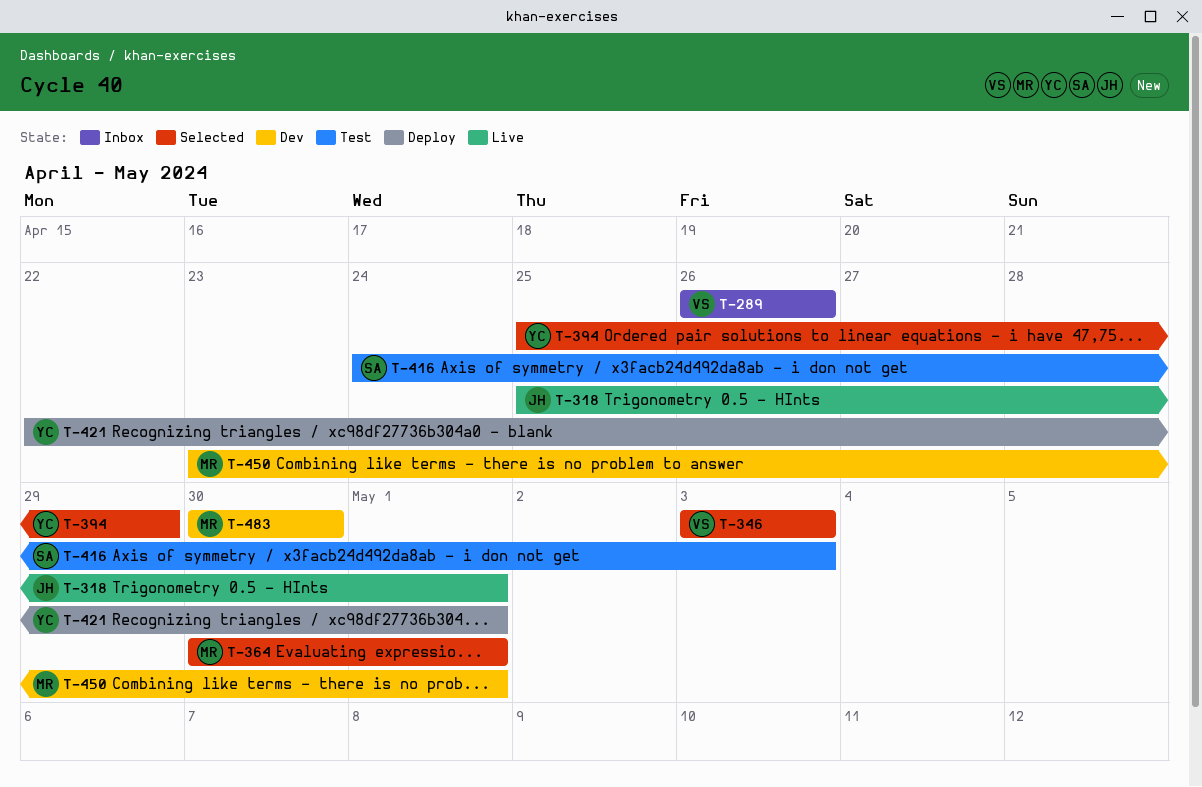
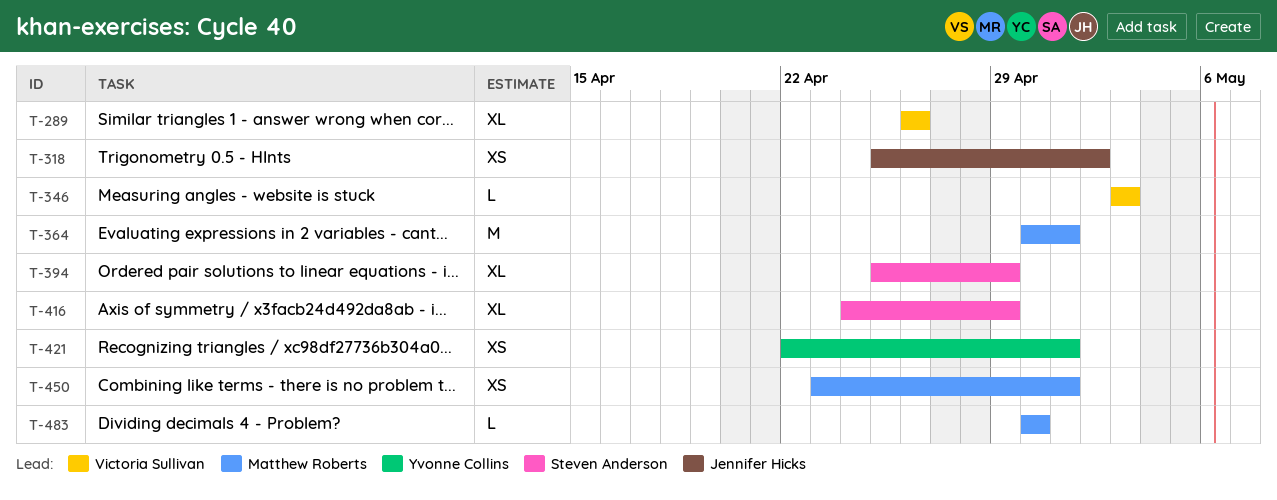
T-318, due: May 1 -> May 2
T-394, owner: Yvonne Collins -> Steven Anderson
T-416, due: May 3 -> Apr 29

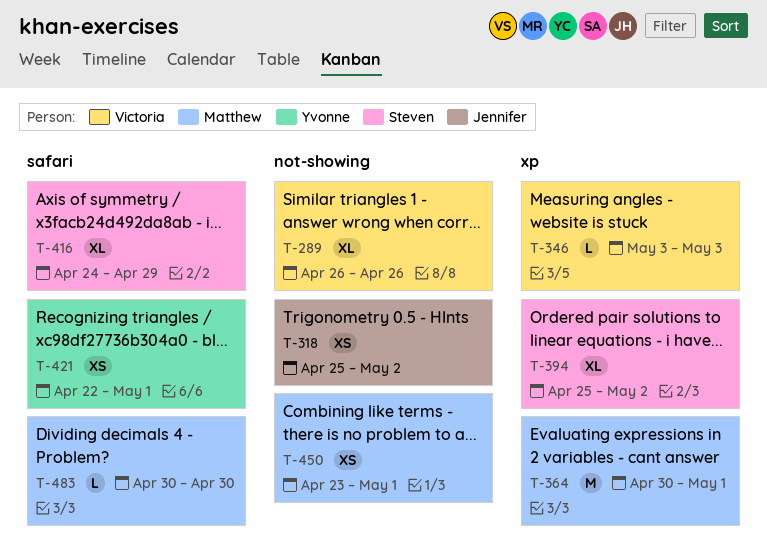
T-394, due: Apr 29 -> May 2

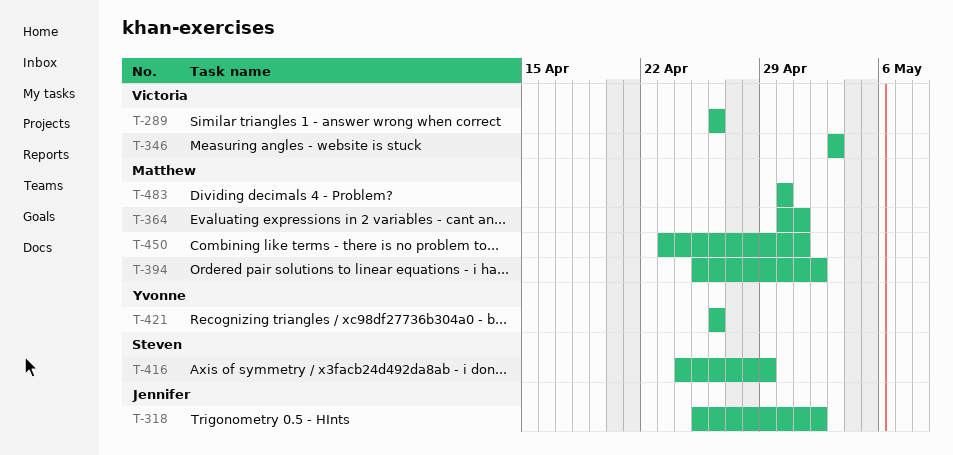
T-394, owner: Steven -> Matthew
T-421, start: Apr 22 -> Apr 26
T-421, due: May 1 -> Apr 26

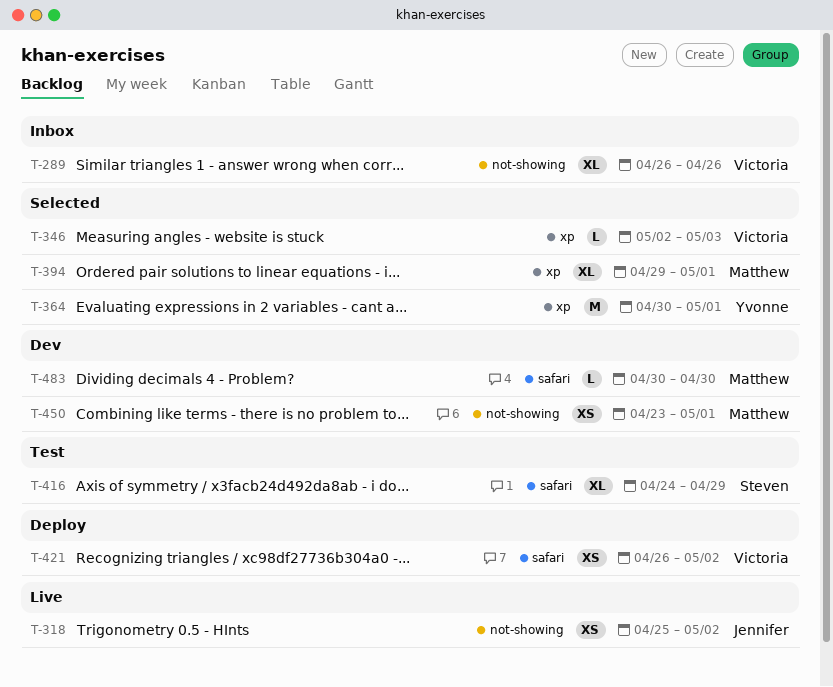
T-346, start: May 3 -> May 2
T-364, owner: Matthew -> Yvonne
T-394, start: Apr 25 -> Apr 29
T-394, due: May 2 -> May 1
T-421, owner: Yvonne -> Victoria
T-421, due: Apr 26 -> May 2

